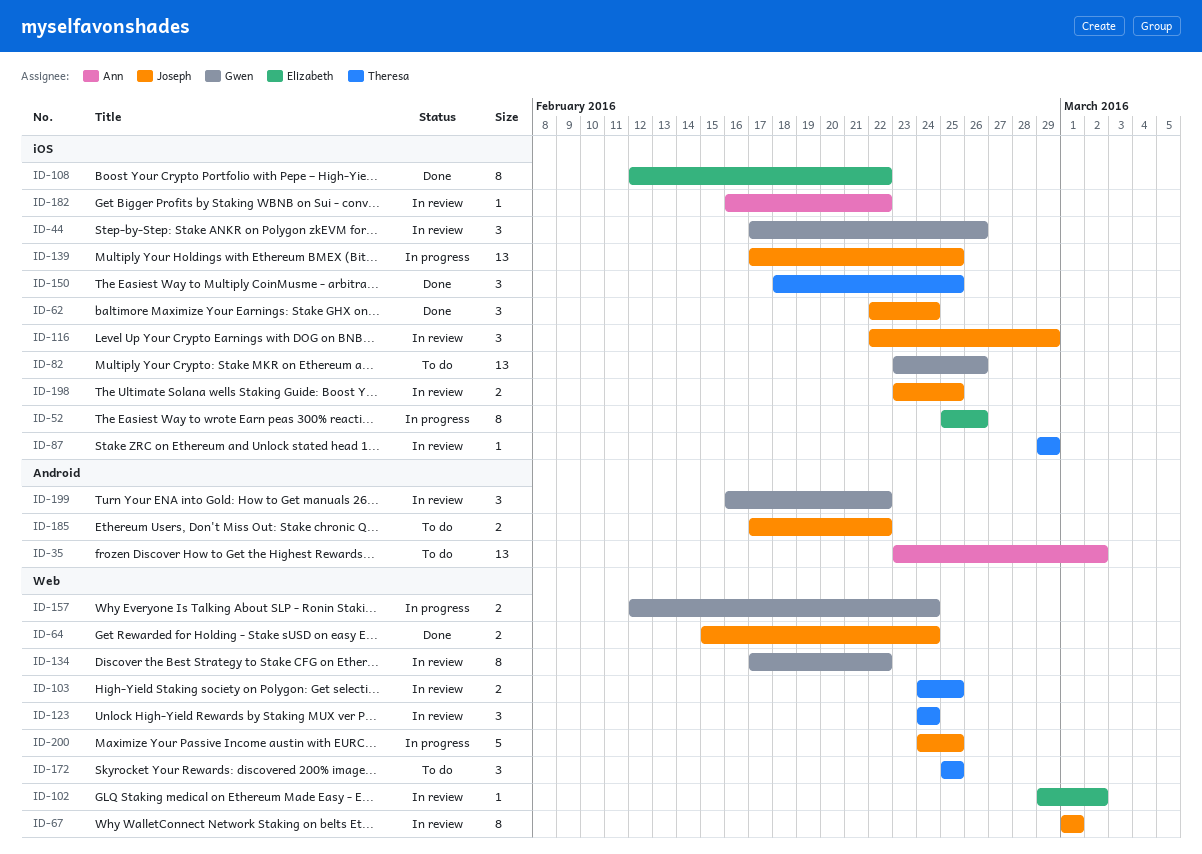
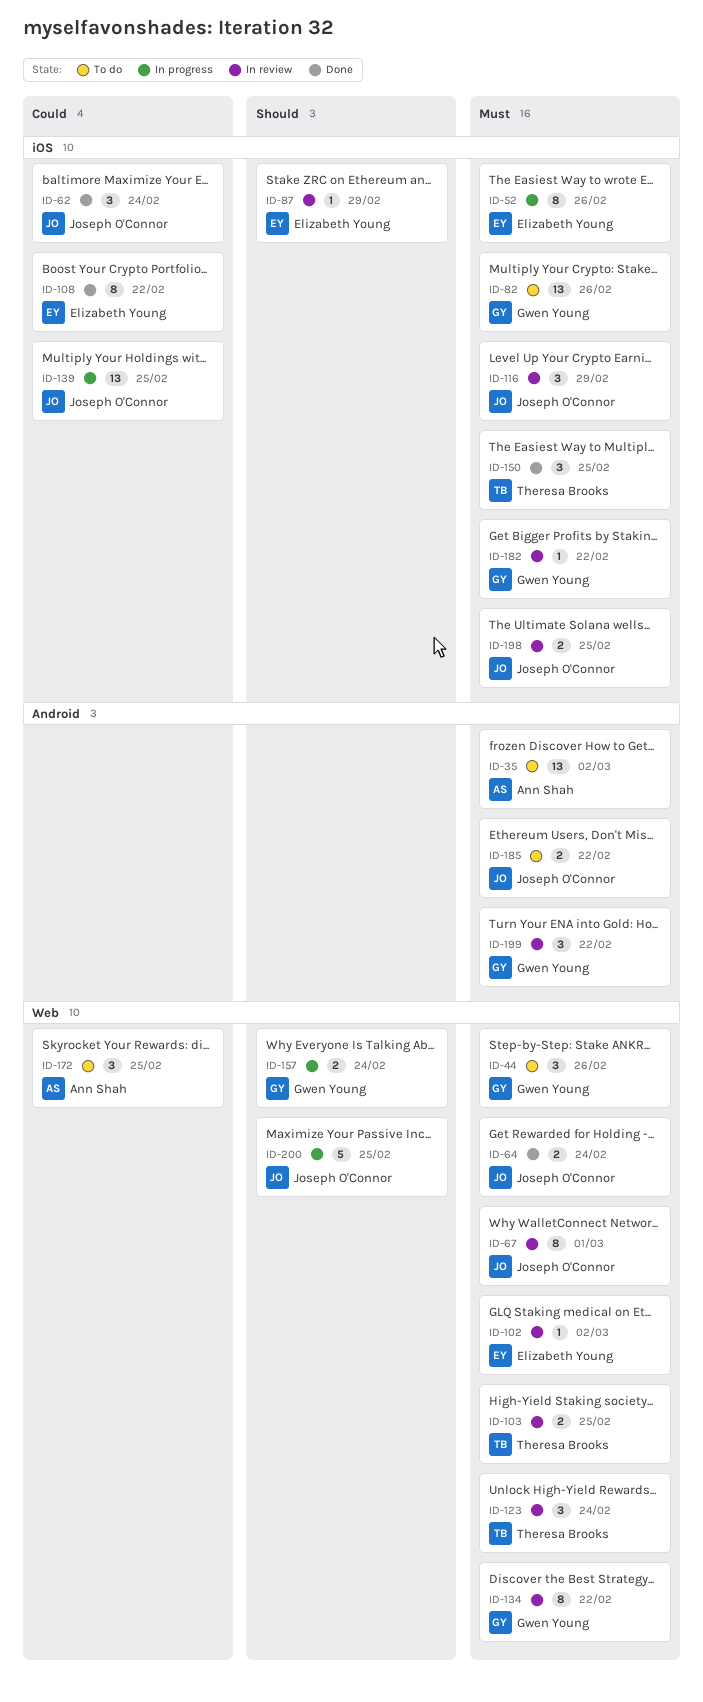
ID-44, status: In review -> To do
ID-44, label: iOS -> Web
ID-87, owner: Theresa Brooks -> Elizabeth Young
ID-172, owner: Theresa Brooks -> Ann Shah
ID-182, owner: Ann Shah -> Gwen Young

